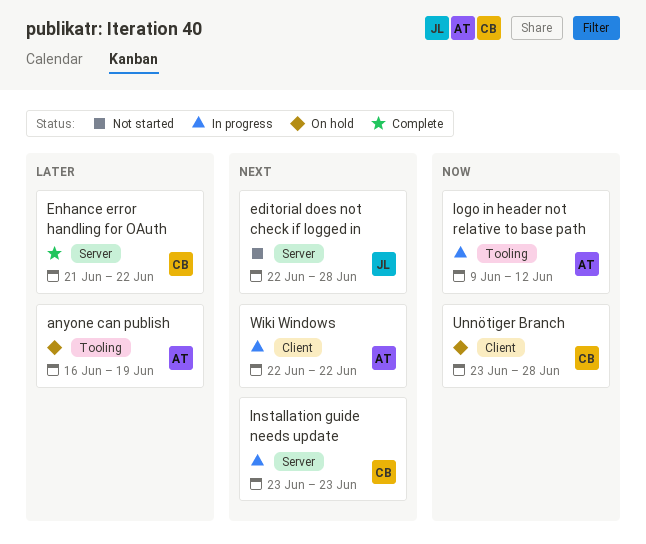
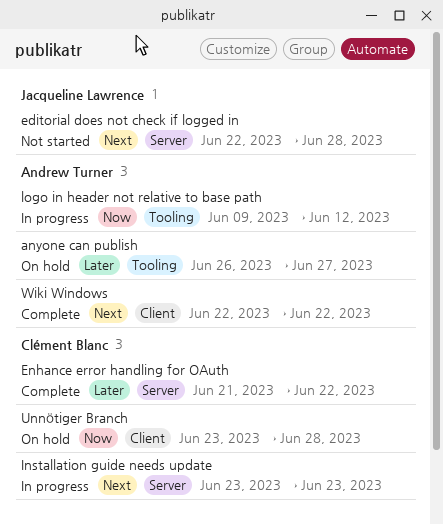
anyone can publish, start: Jun 16 -> Jun 26
anyone can publish, due: Jun 19 -> Jun 27
Wiki Windows, status: In progress -> Complete

